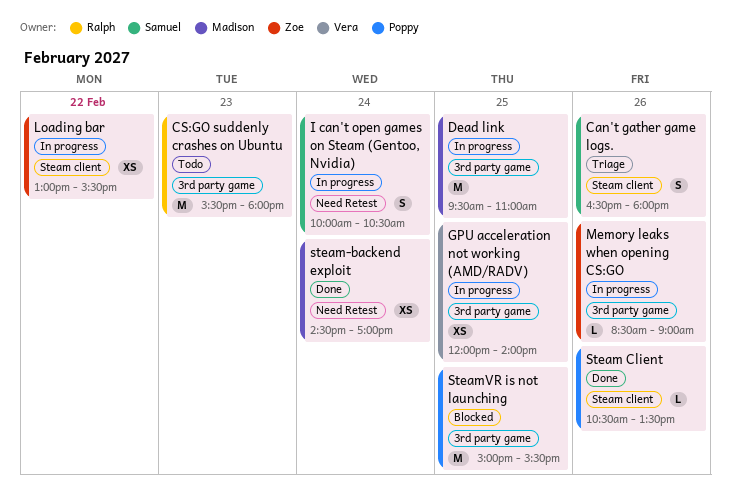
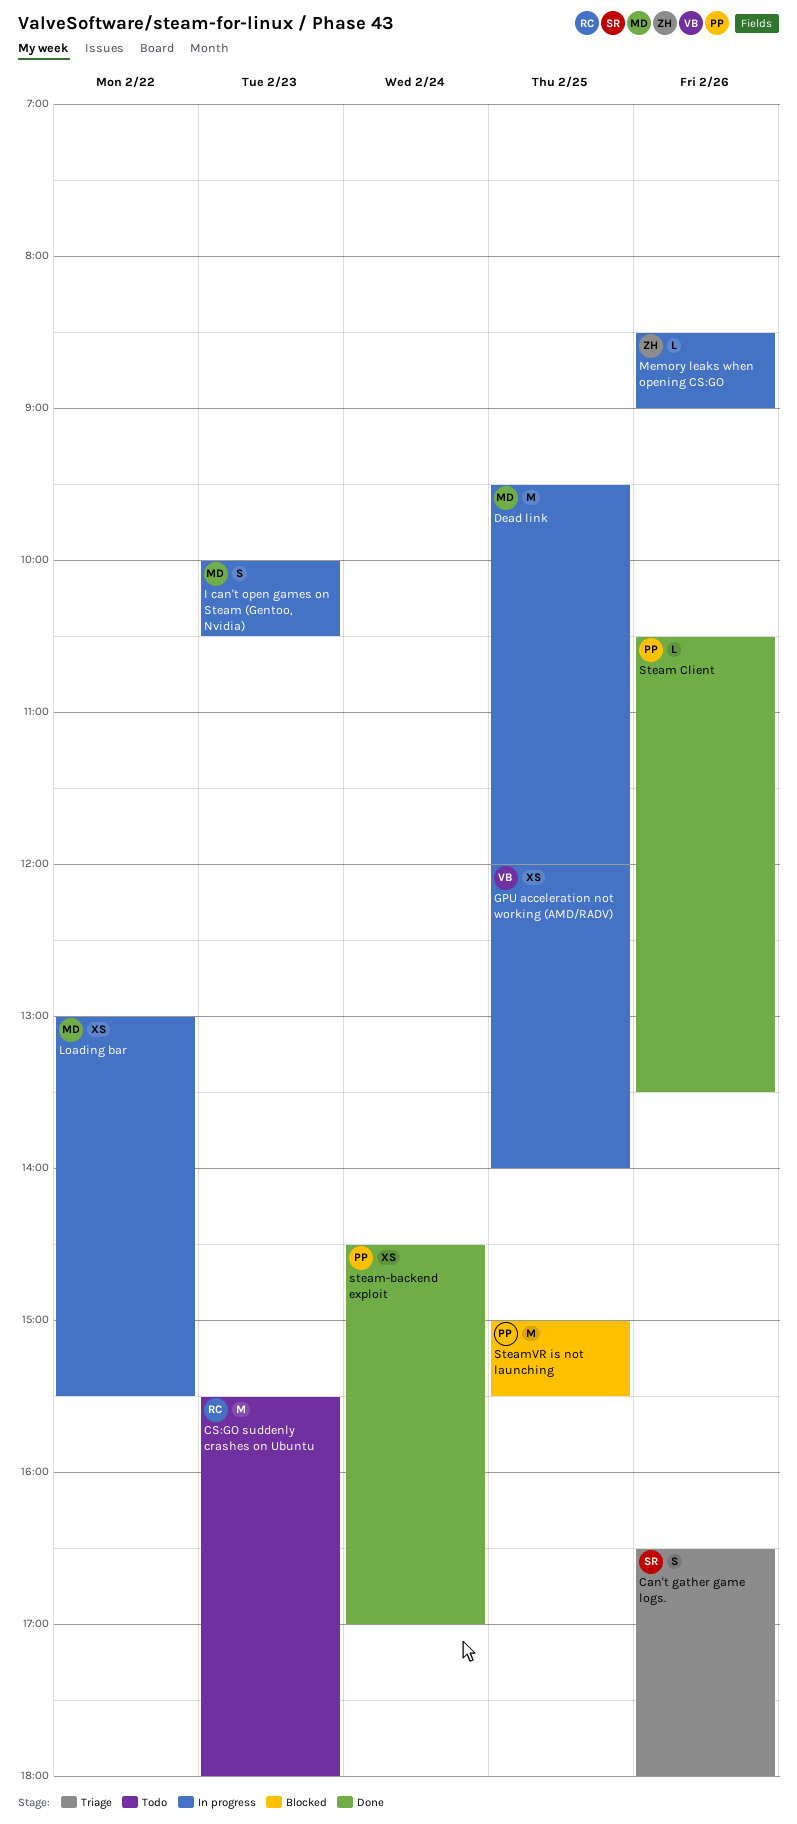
Dead link, ends: 11:00 -> 12:00
I can't open games on Steam (Gentoo, Nvidia), owner: Samuel -> Madison
I can't open games on Steam (Gentoo, Nvidia), day: Feb 24 -> Feb 23
Loading bar, owner: Zoe -> Madison
steam-backend exploit, owner: Madison -> Poppy

